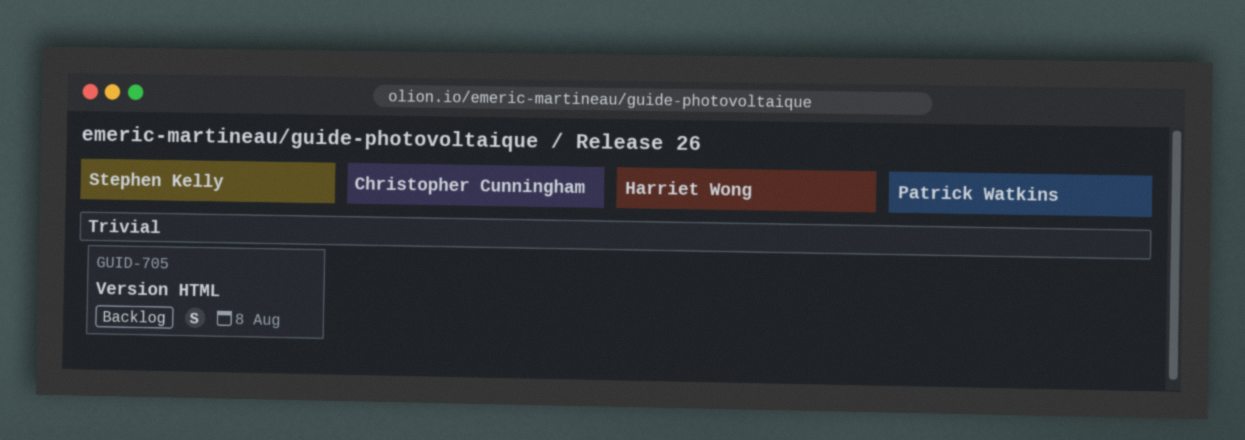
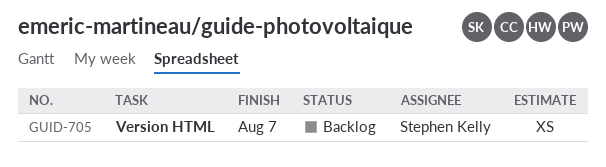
GUID-705, estimate: S -> XS
GUID-705, due: Aug 8 -> Aug 7

